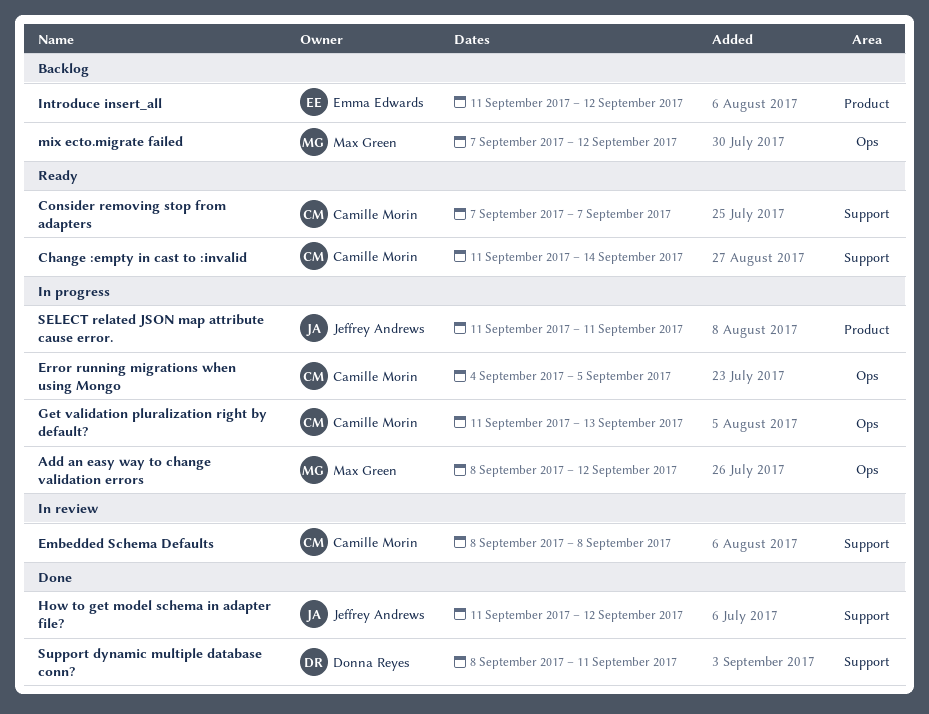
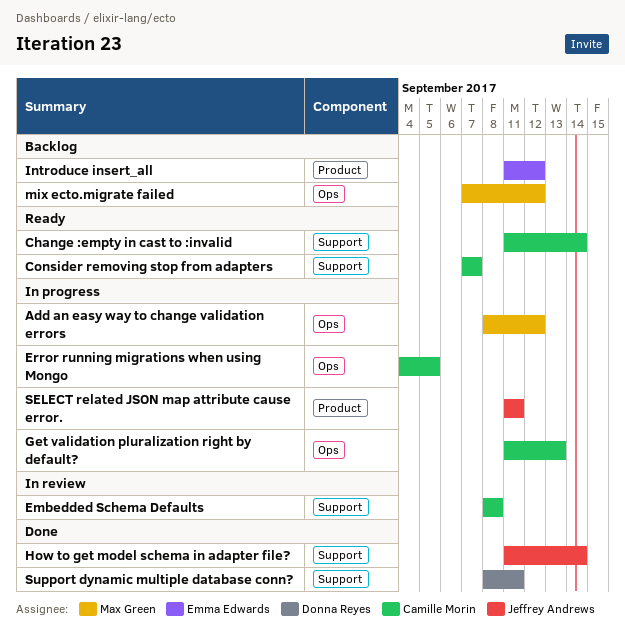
How to get model schema in adapter file?, due: Sep 12 -> Sep 14

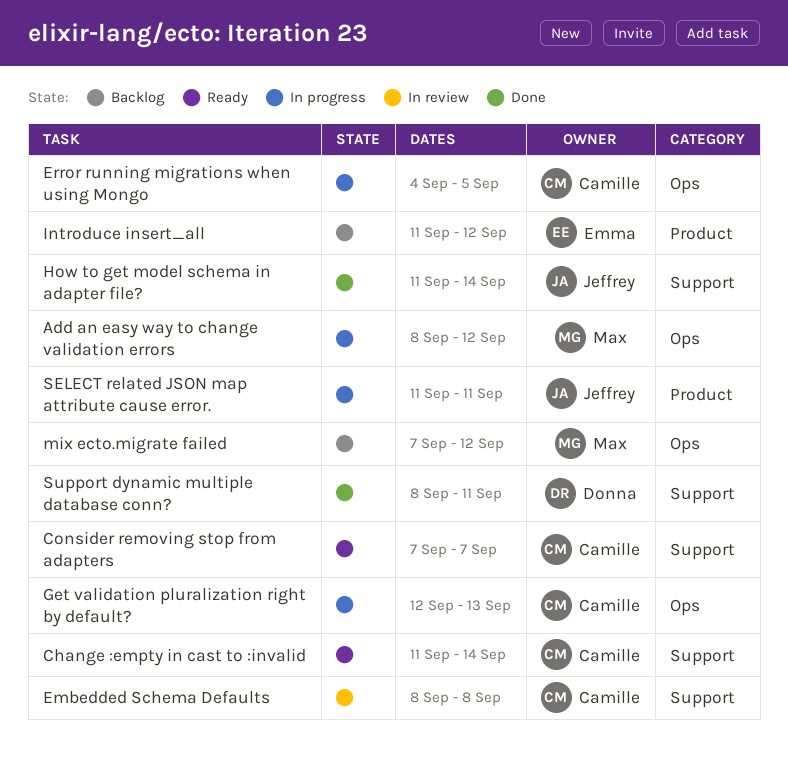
Get validation pluralization right by default?, start: Sep 11 -> Sep 12

